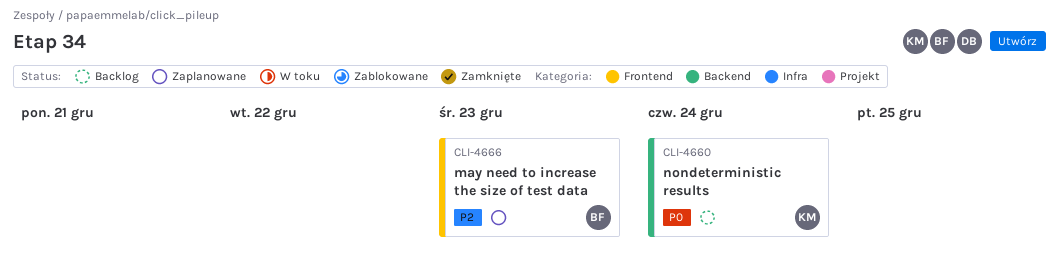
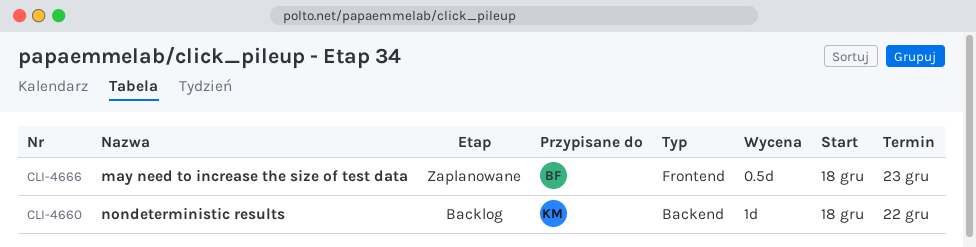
CLI-4660, due: Dec 24 -> Dec 22

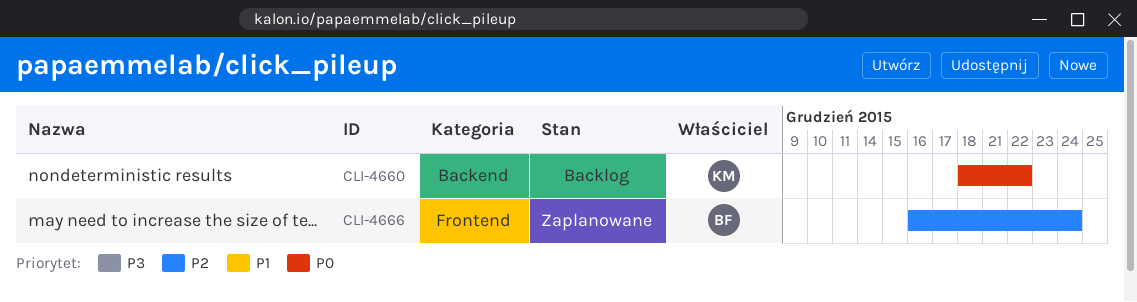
CLI-4666, start: Dec 18 -> Dec 16
CLI-4666, due: Dec 23 -> Dec 24

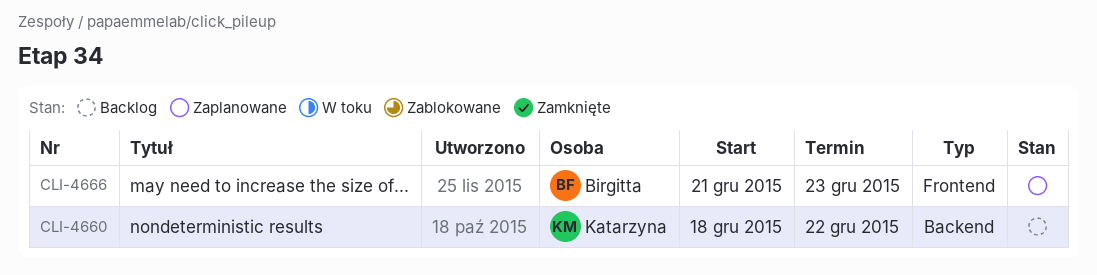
CLI-4666, start: Dec 16 -> Dec 21
CLI-4666, due: Dec 24 -> Dec 23

